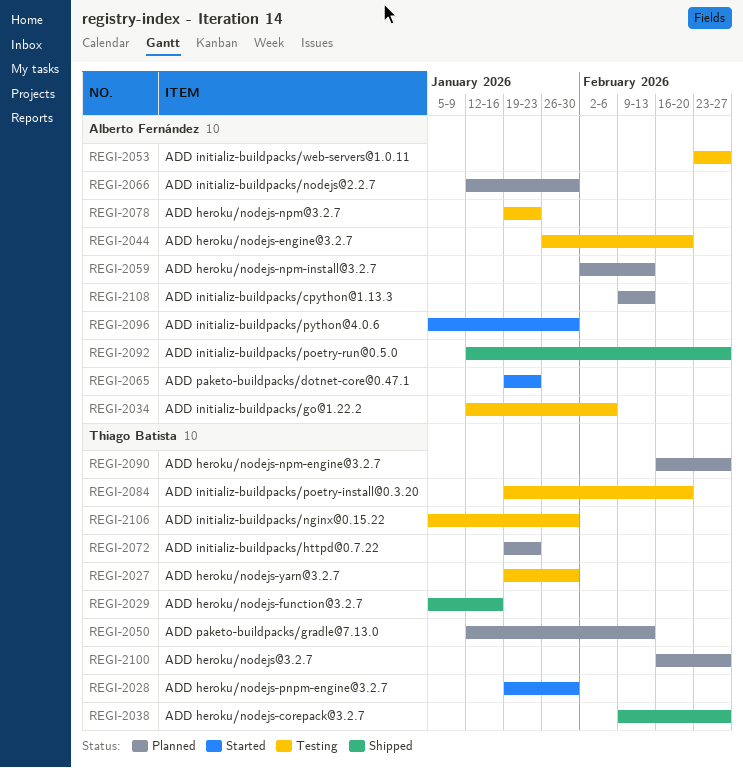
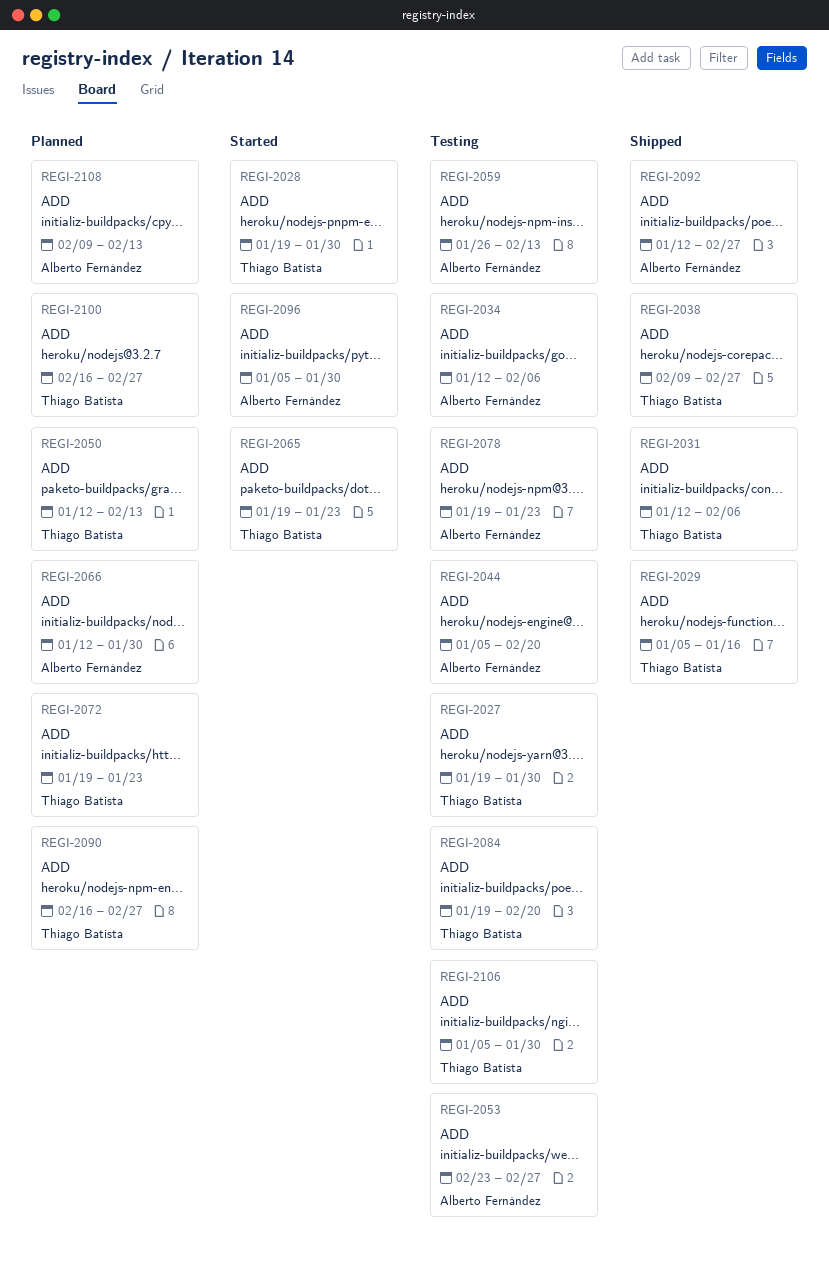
REGI-2031: none -> present
REGI-2044, start: Jan 26 -> Jan 5
REGI-2059, status: Planned -> Testing
REGI-2059, start: Feb 2 -> Jan 26
REGI-2065, owner: Alberto Fernández -> Thiago Batista

